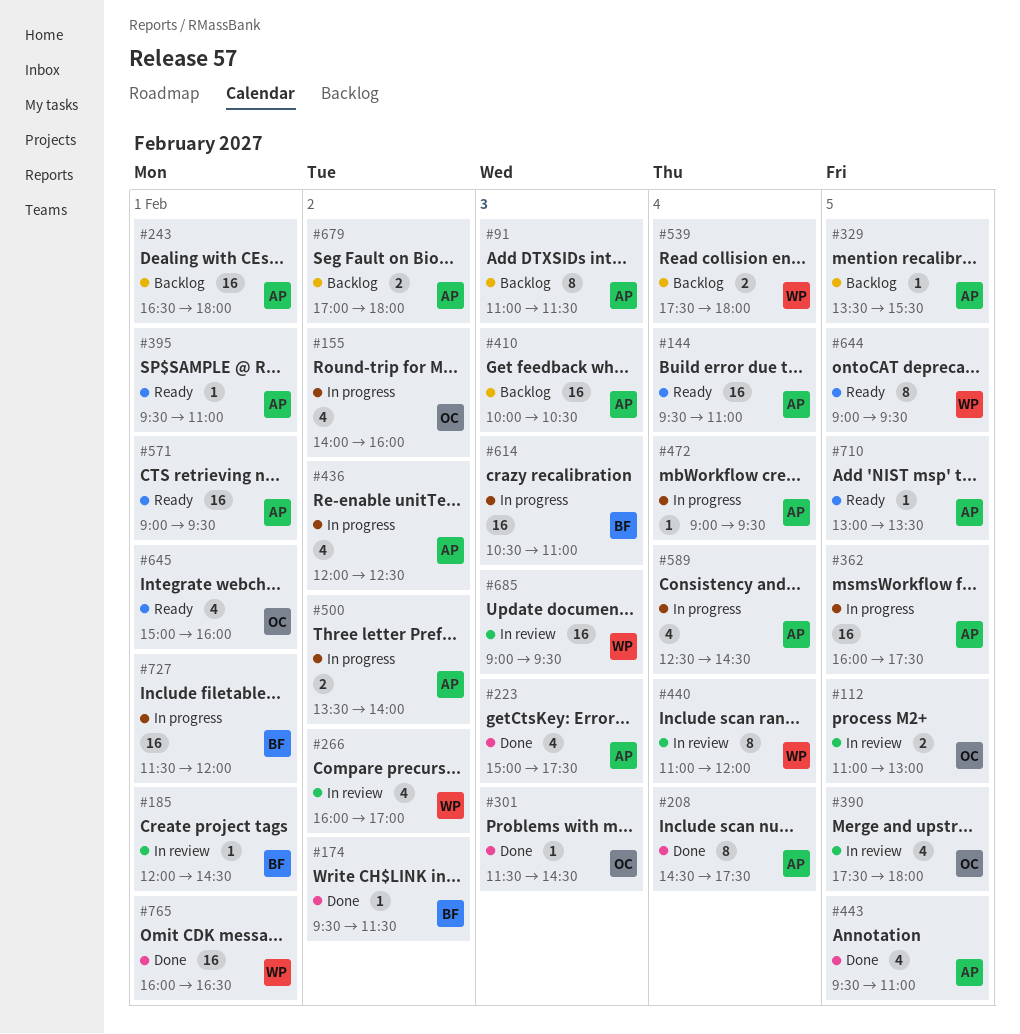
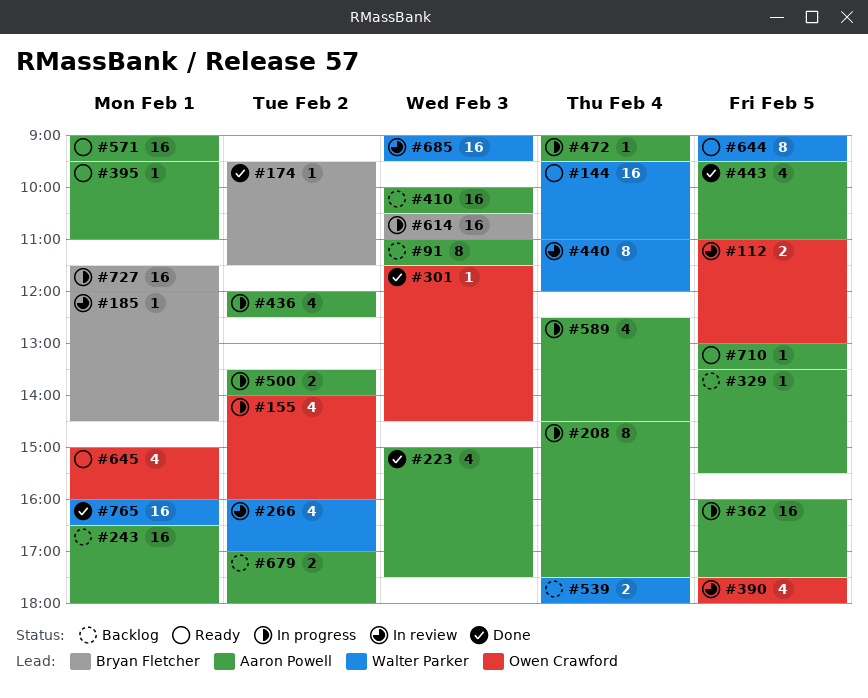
#144, owner: Aaron Powell -> Walter Parker
#208, status: Done -> In progress

